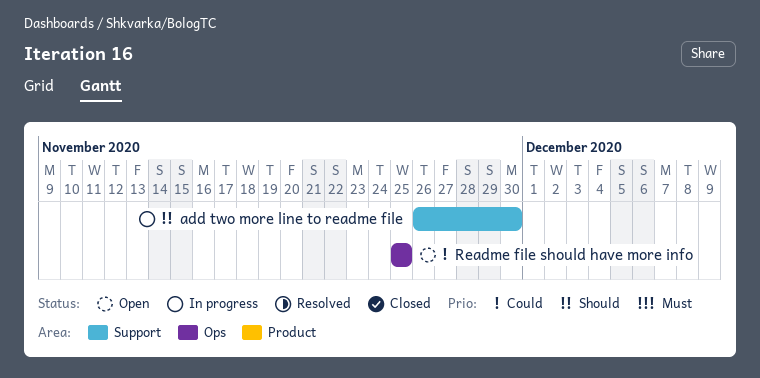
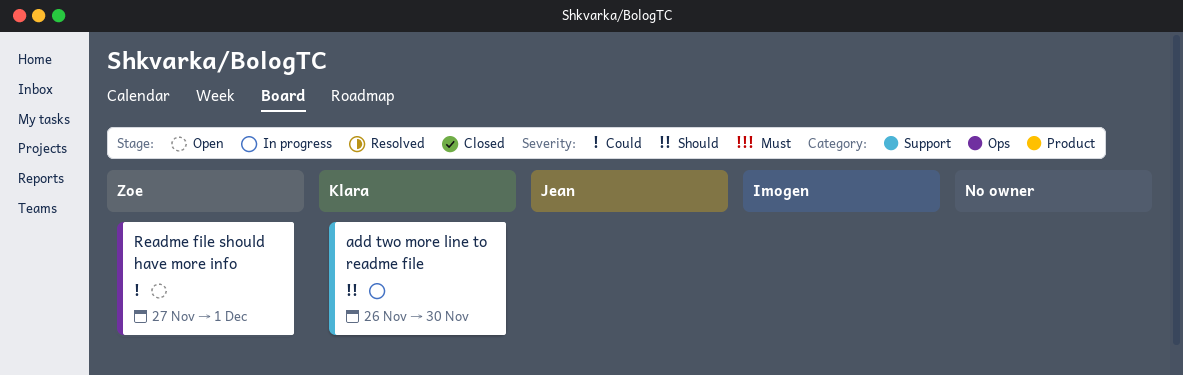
Readme file should have more info, start: Nov 25 -> Nov 27
Readme file should have more info, due: Nov 25 -> Dec 1

